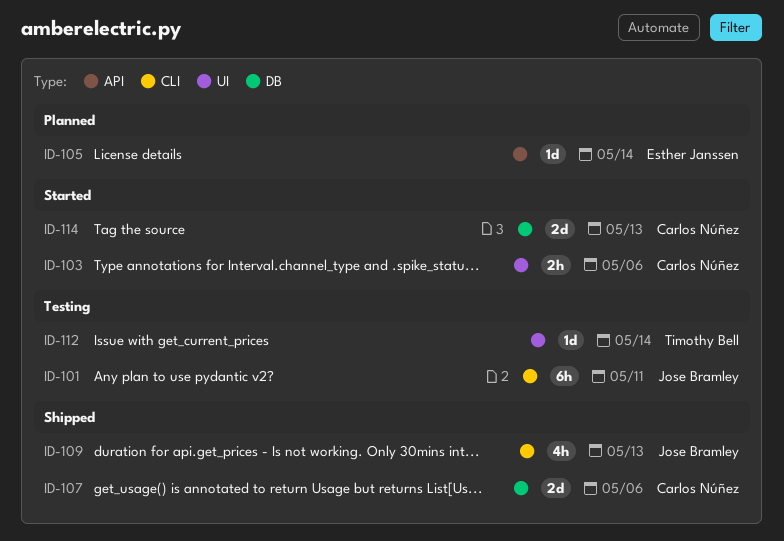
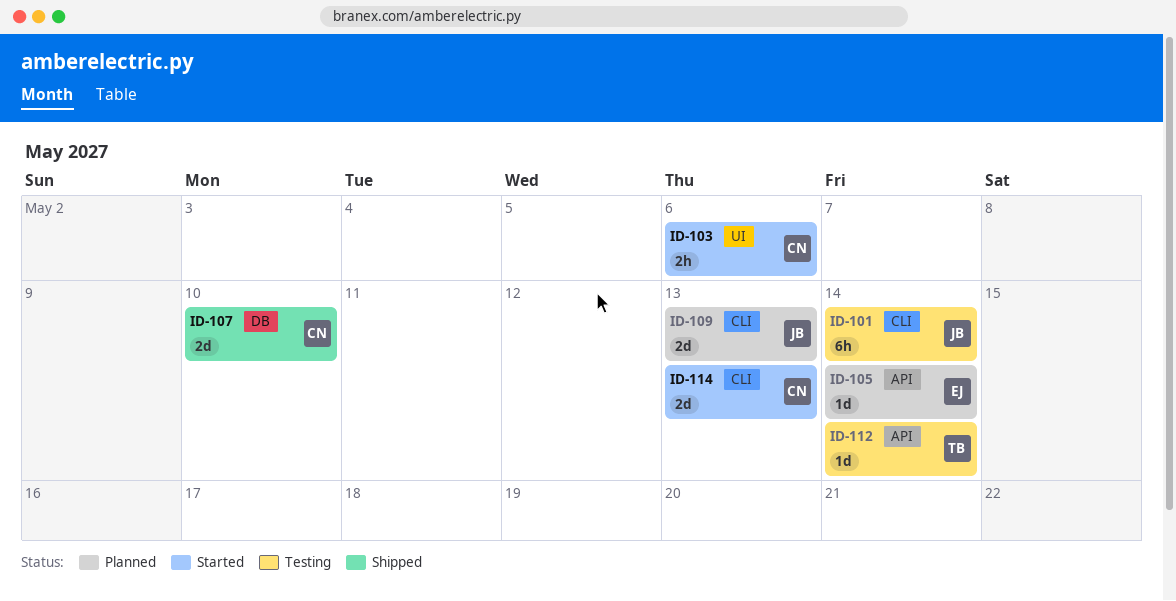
ID-101, due: May 11 -> May 14
ID-107, due: May 6 -> May 10
ID-109, status: Shipped -> Planned
ID-109, estimate: 4h -> 2d
ID-112, label: UI -> API
ID-114, label: DB -> CLI

